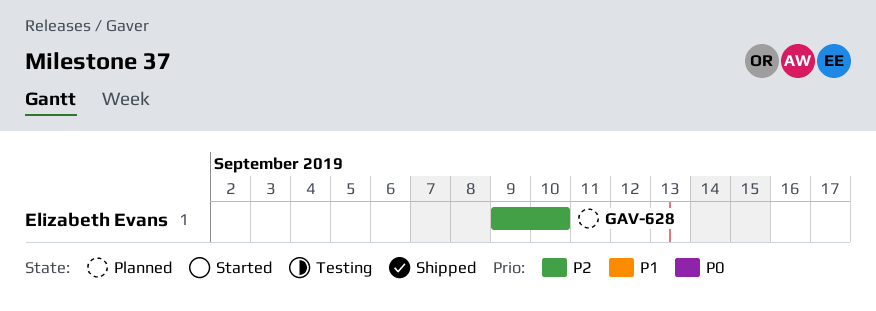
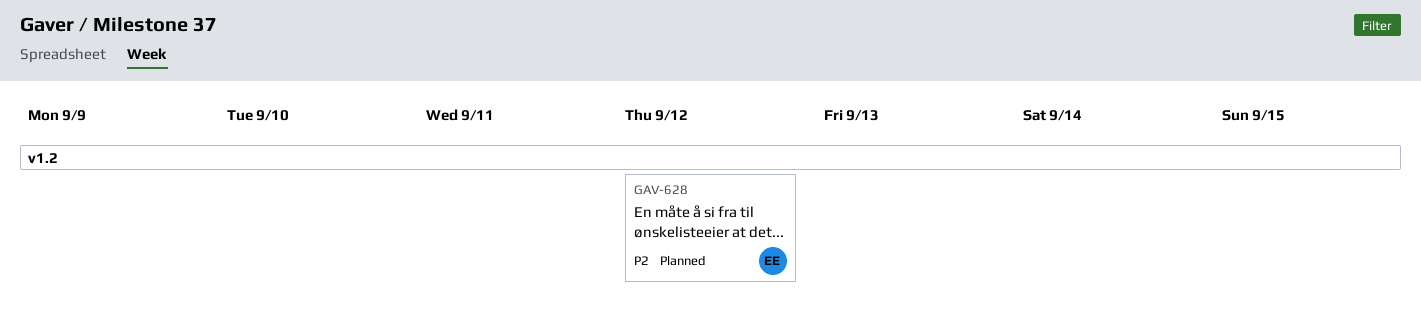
GAV-628, due: Sep 10 -> Sep 12

